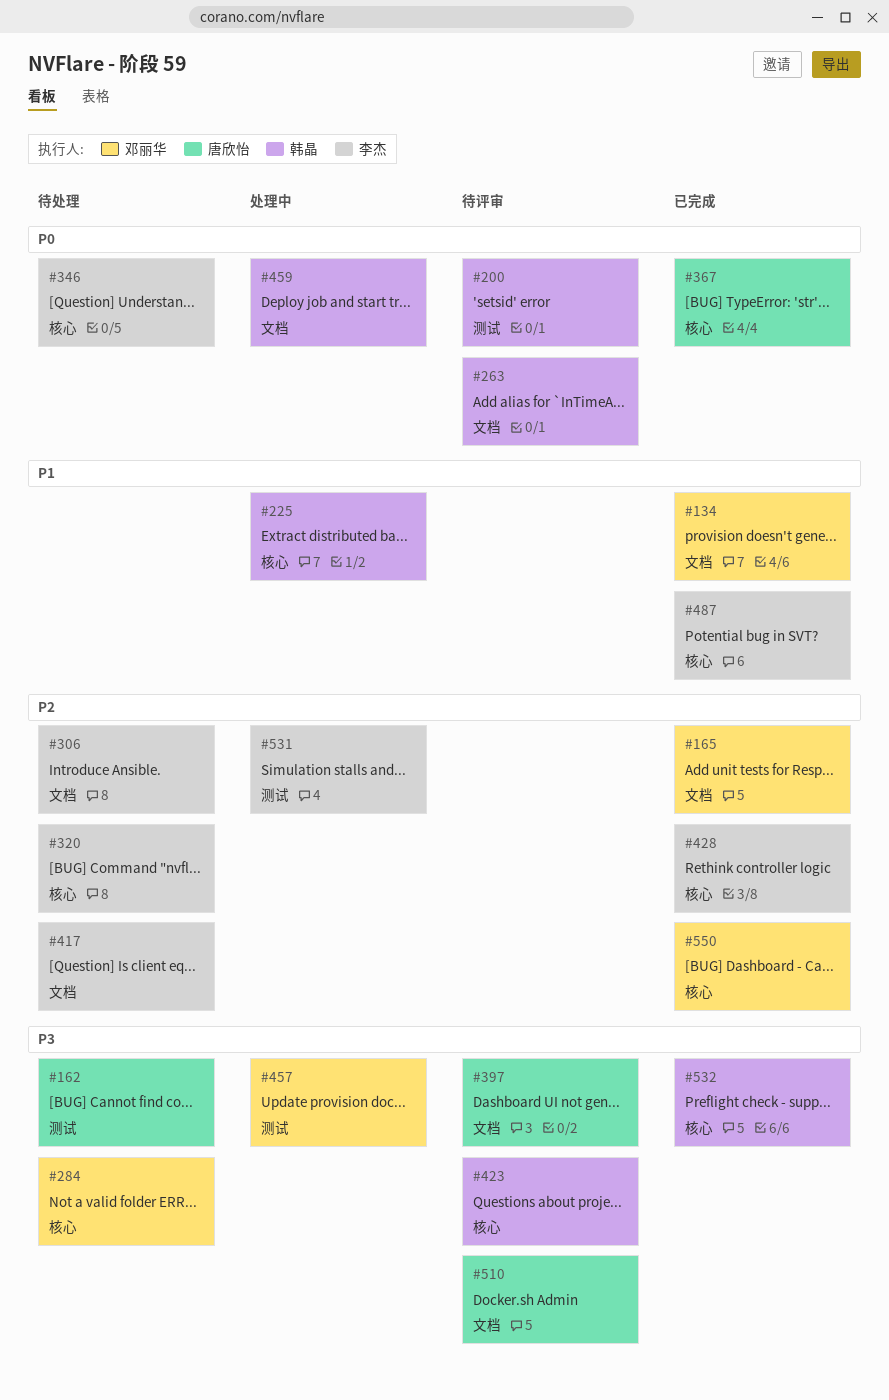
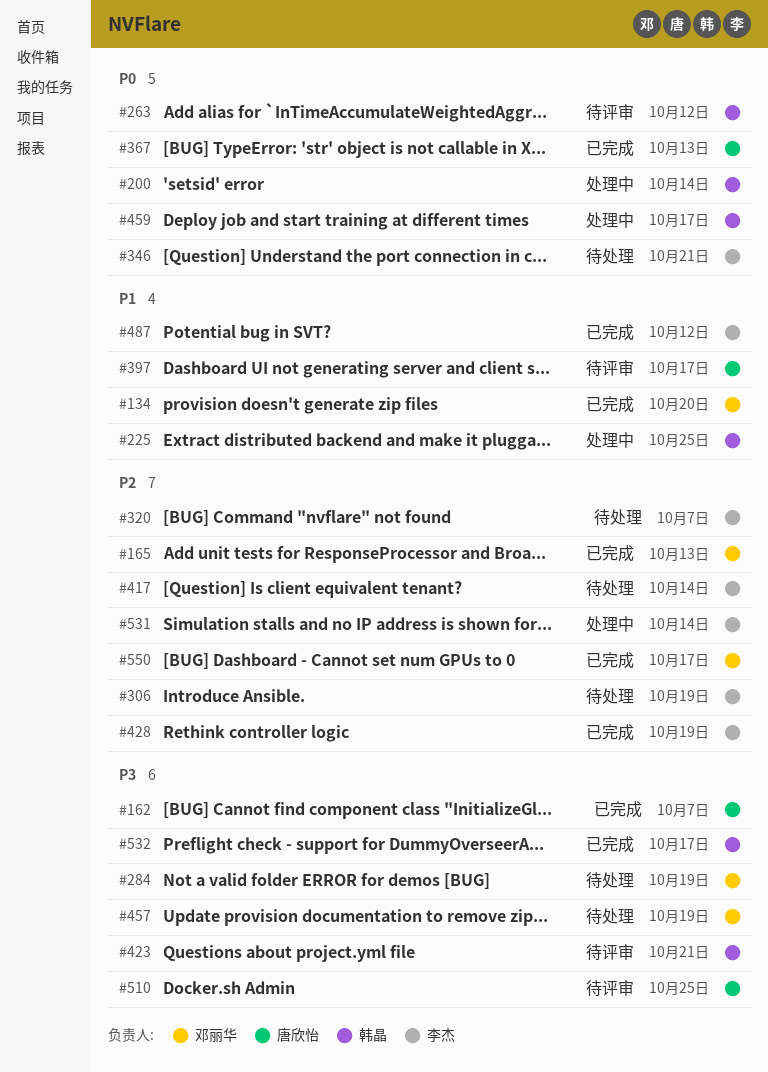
#162, status: 待处理 -> 已完成
#200, status: 待评审 -> 处理中
#397, priority: P3 -> P1
#457, status: 处理中 -> 待处理

